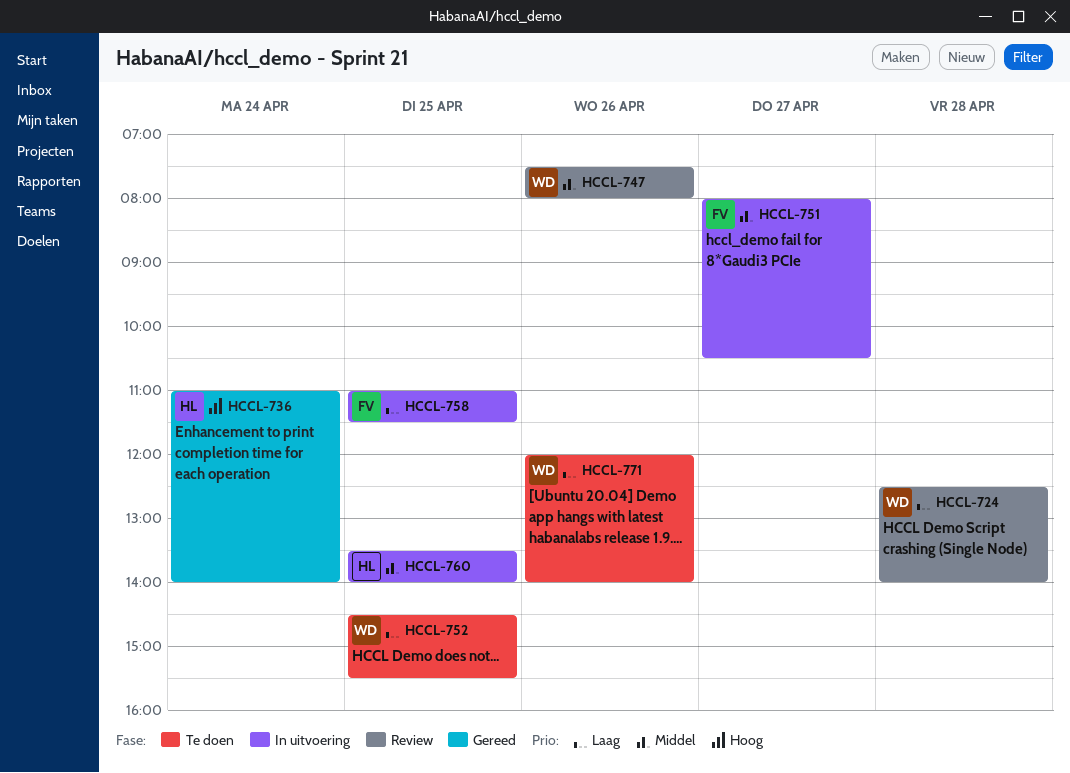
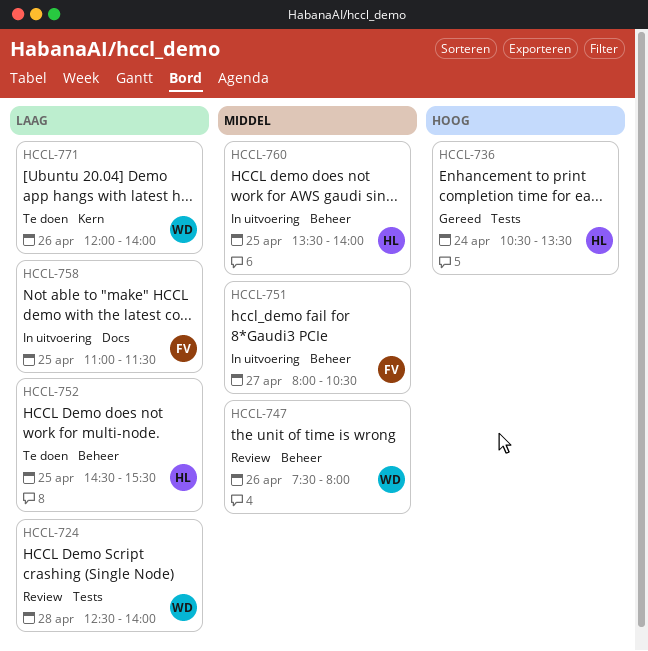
HCCL-736, begins: 11:00 -> 10:30
HCCL-736, ends: 14:00 -> 13:30
HCCL-752, owner: WD -> HL

